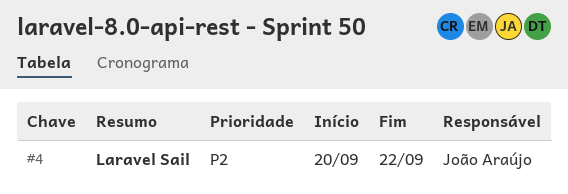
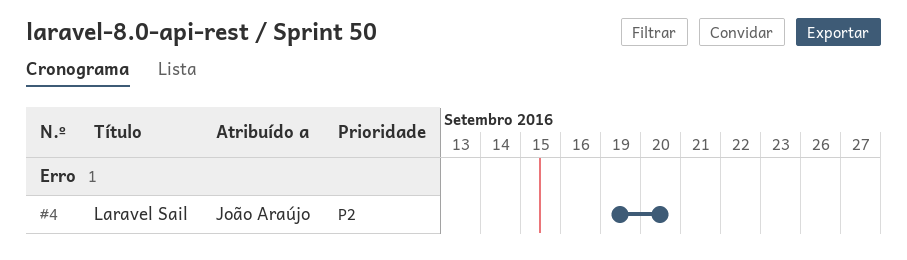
#4, start: Sep 20 -> Sep 19
#4, due: Sep 22 -> Sep 20

